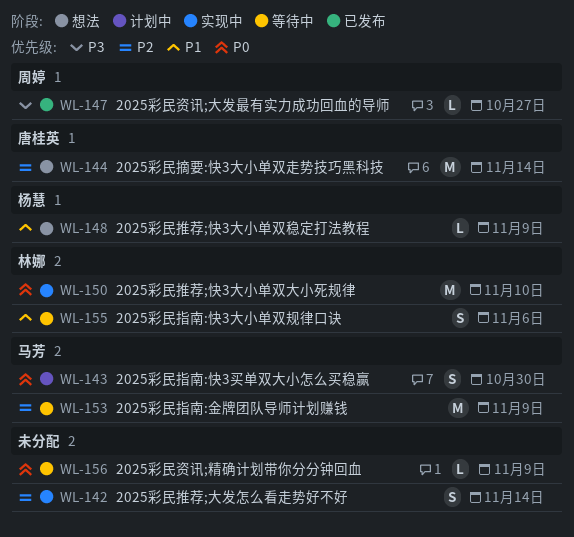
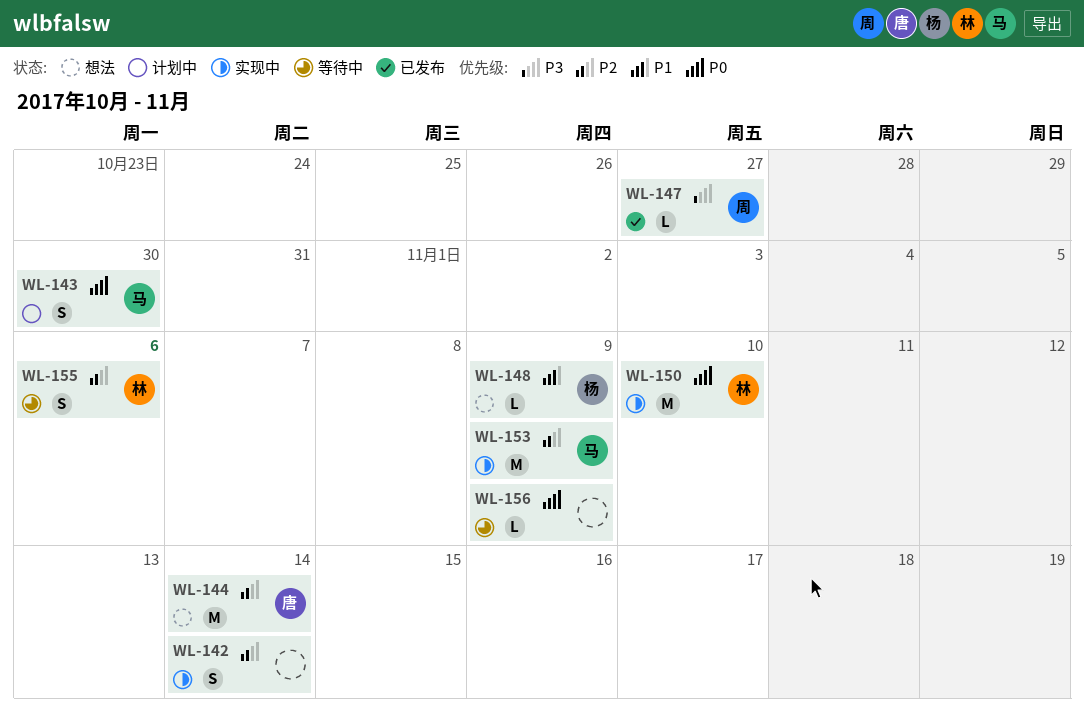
WL-153, status: 等待中 -> 实现中
WL-155, priority: P1 -> P2

